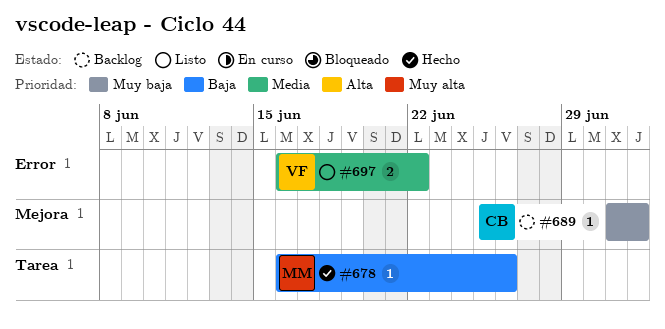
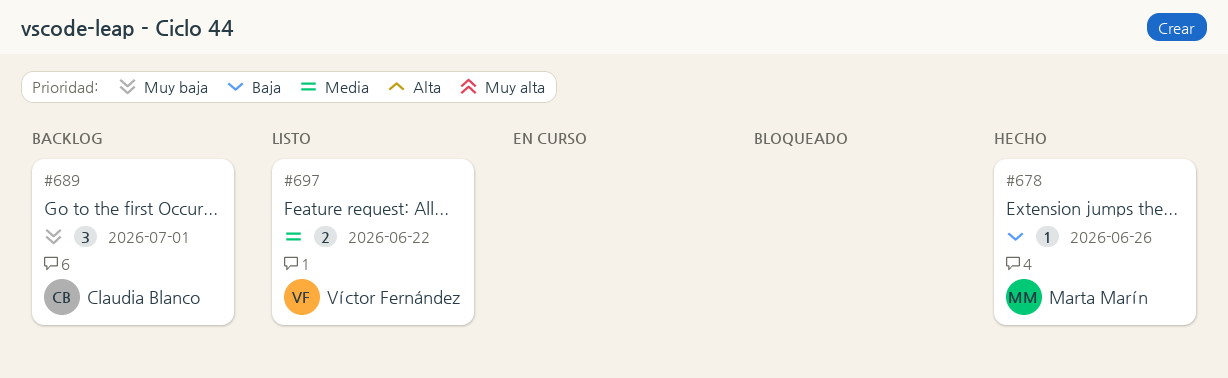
#689, estimate: 1 -> 3
#689, due: Jul 2 -> Jul 1

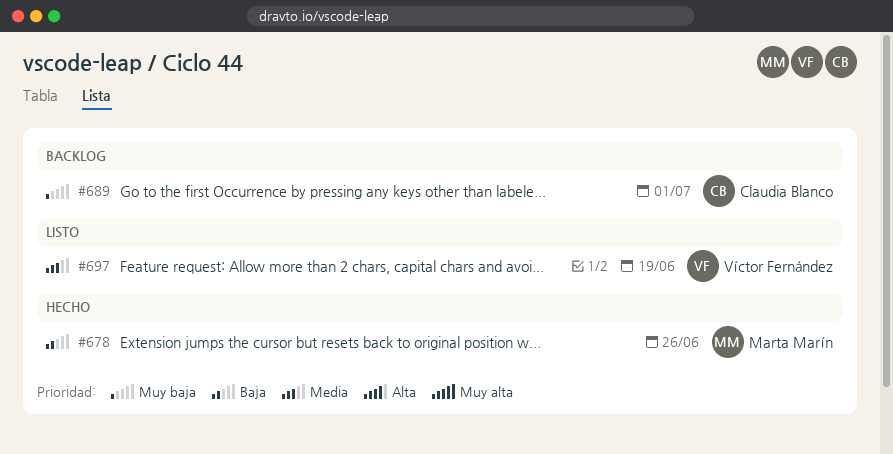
#697, due: Jun 22 -> Jun 19

